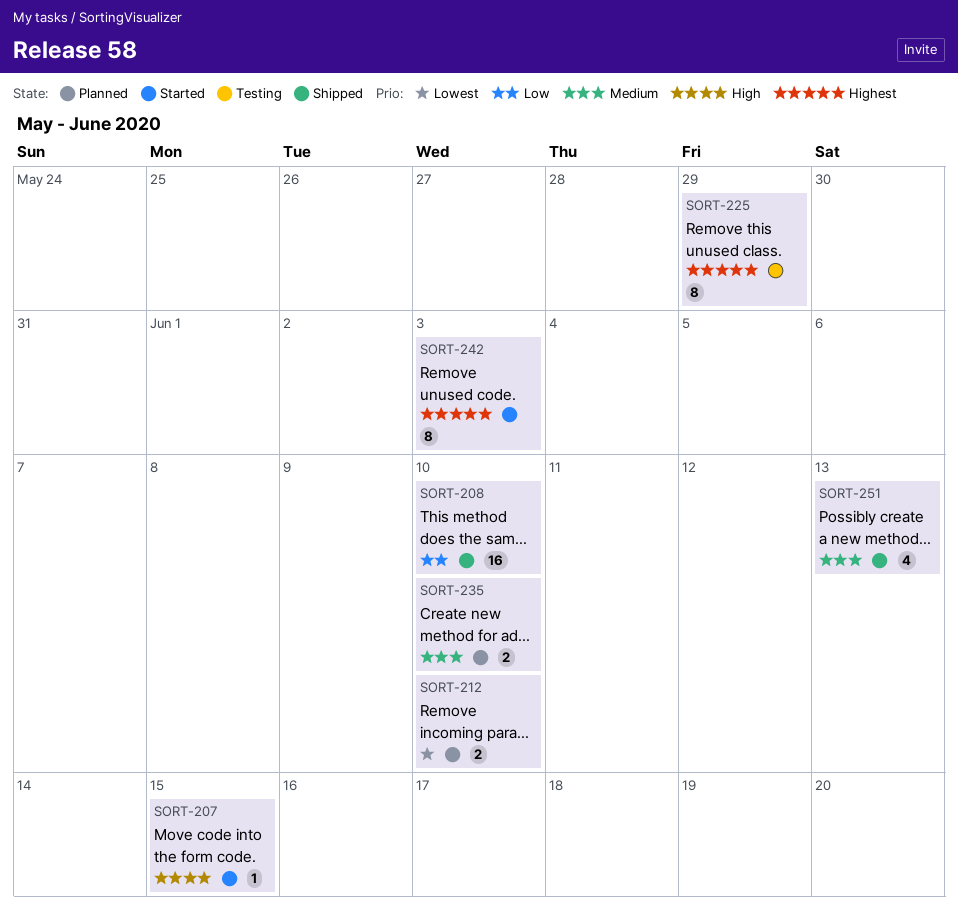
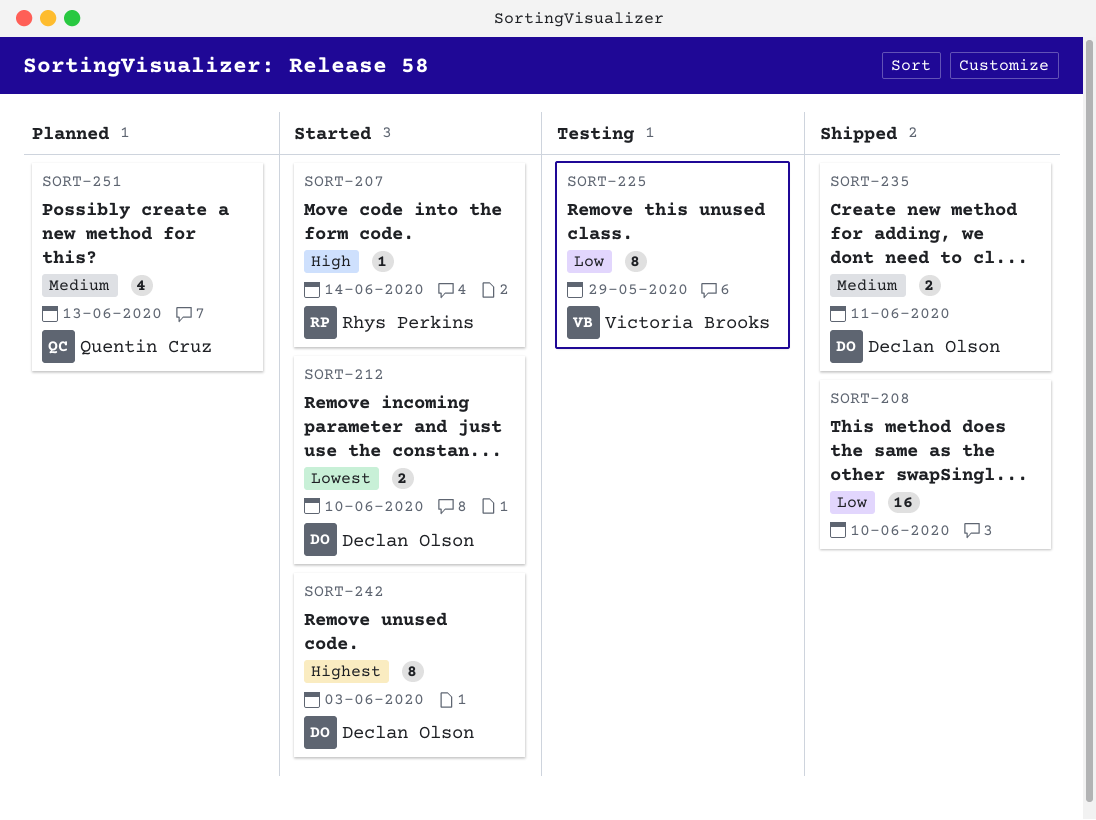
SORT-207, due: Jun 15 -> Jun 14
SORT-212, status: Planned -> Started
SORT-225, priority: Highest -> Low
SORT-235, status: Planned -> Shipped
SORT-235, due: Jun 10 -> Jun 11
SORT-251, status: Shipped -> Planned

